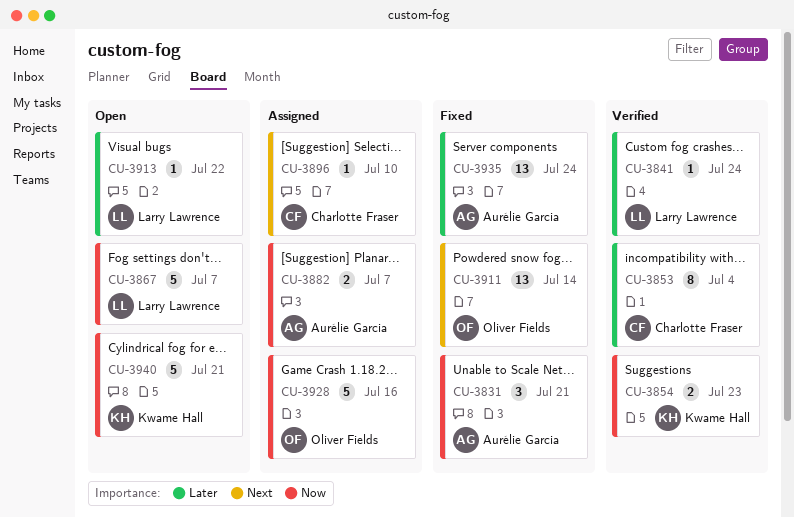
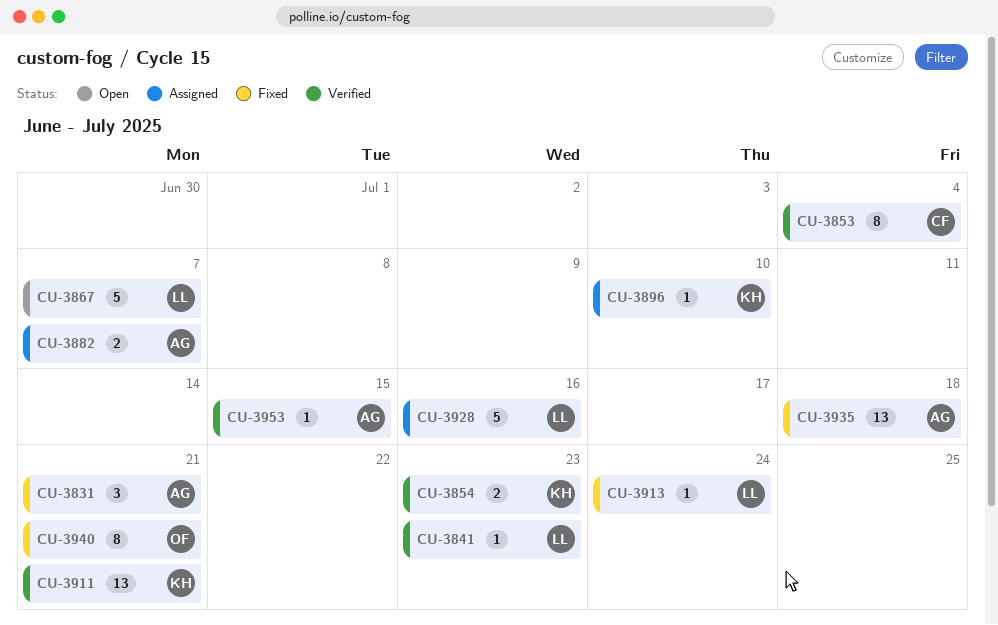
CU-3841, due: Jul 24 -> Jul 23
CU-3896, owner: Charlotte Fraser -> Kwame Hall
CU-3911, status: Fixed -> Verified
CU-3911, owner: Oliver Fields -> Kwame Hall
CU-3911, due: Jul 14 -> Jul 21
CU-3913, status: Open -> Fixed
CU-3913, due: Jul 22 -> Jul 24
CU-3928, owner: Oliver Fields -> Larry Lawrence
CU-3935, due: Jul 24 -> Jul 18
CU-3940, status: Open -> Fixed
CU-3940, owner: Kwame Hall -> Oliver Fields
CU-3940, estimate: 5 -> 8
CU-3953: none -> present

